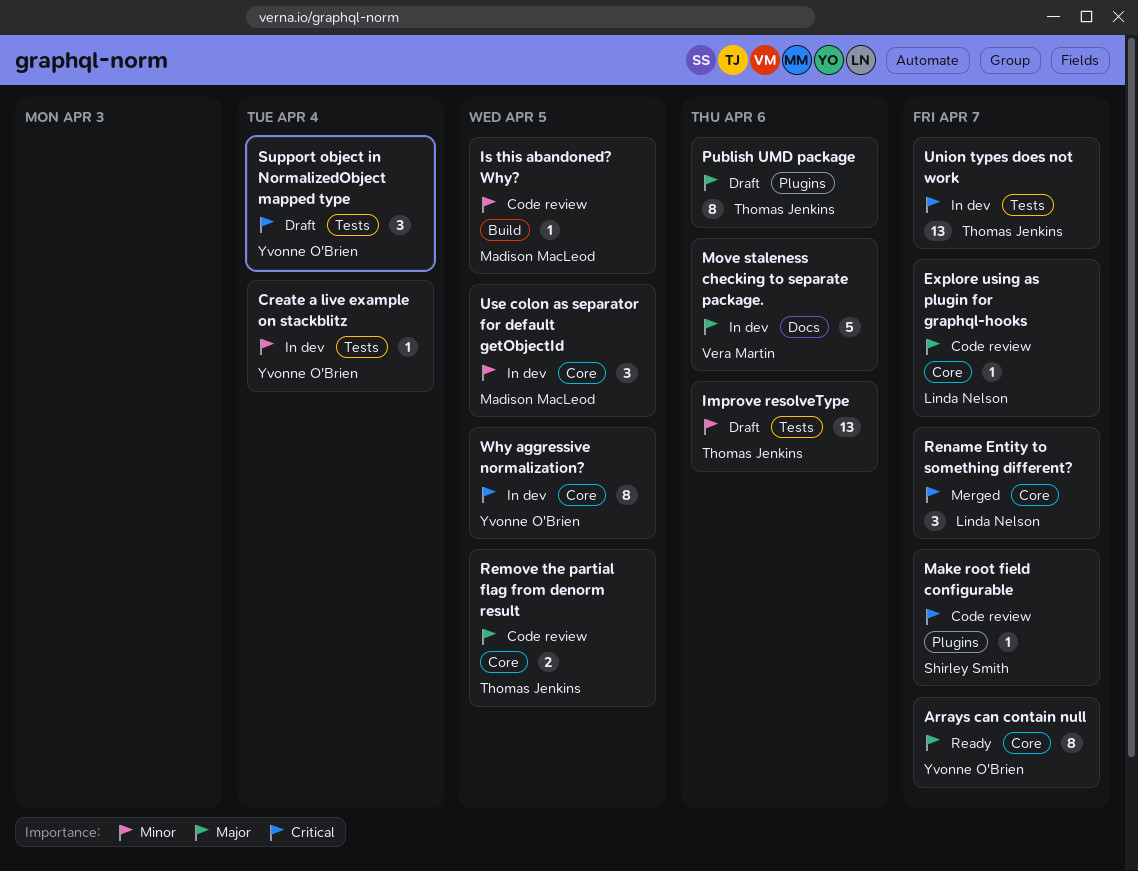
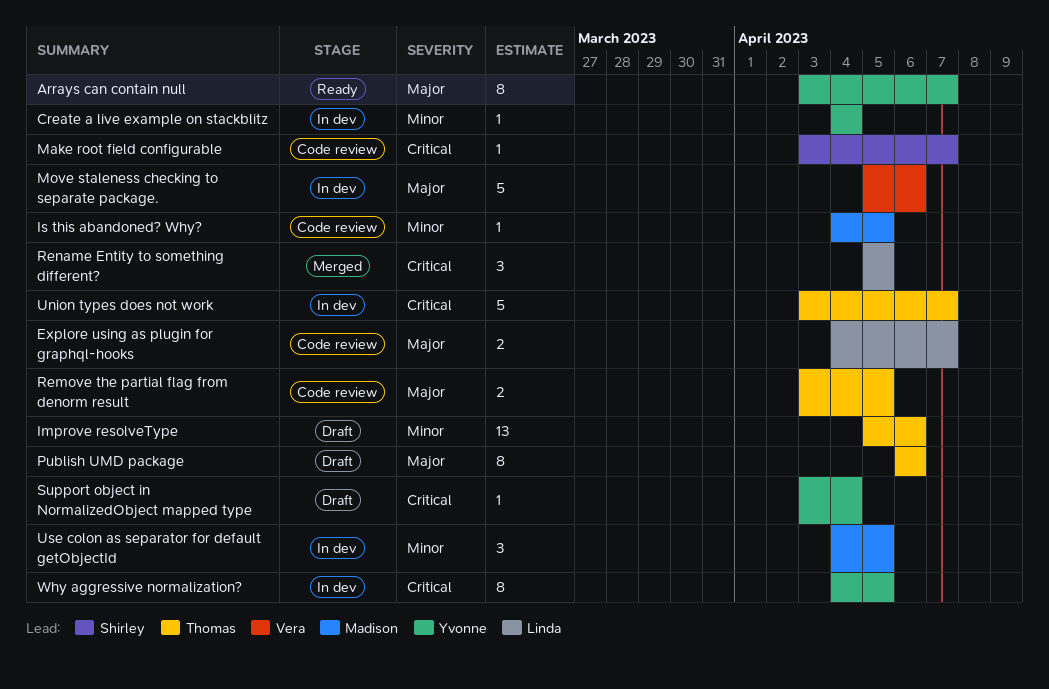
Explore using as plugin for graphql-hooks, estimate: 1 -> 2
Rename Entity to something different?, due: Apr 7 -> Apr 5
Support object in NormalizedObject mapped type, estimate: 3 -> 1
Union types does not work, estimate: 13 -> 5

